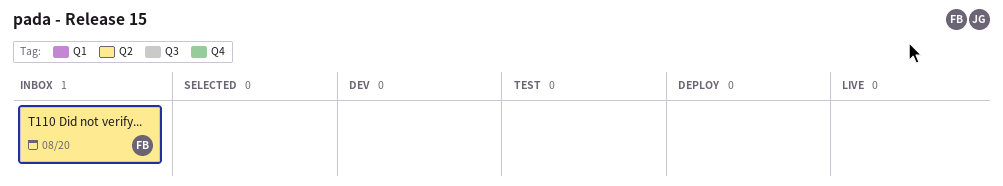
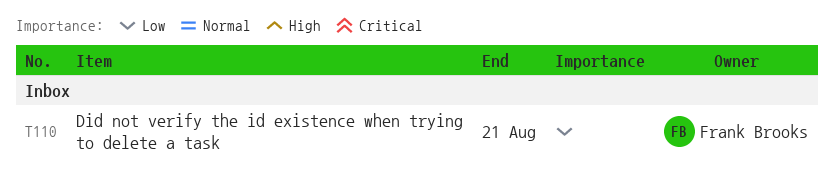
T110, due: Aug 20 -> Aug 21

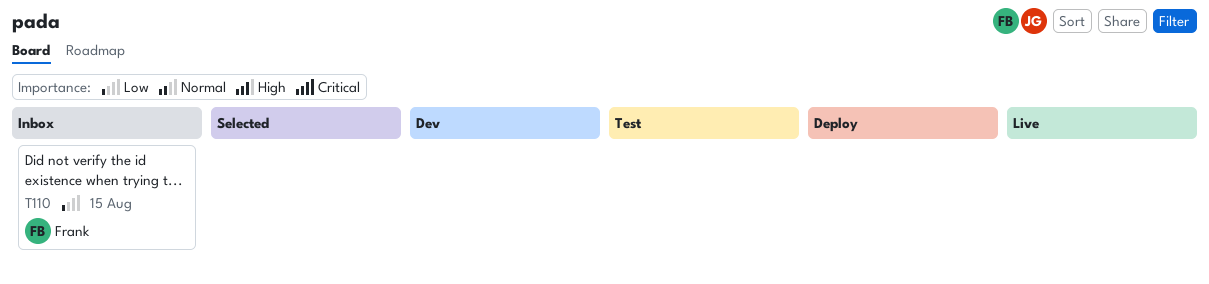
T110, due: Aug 21 -> Aug 15

